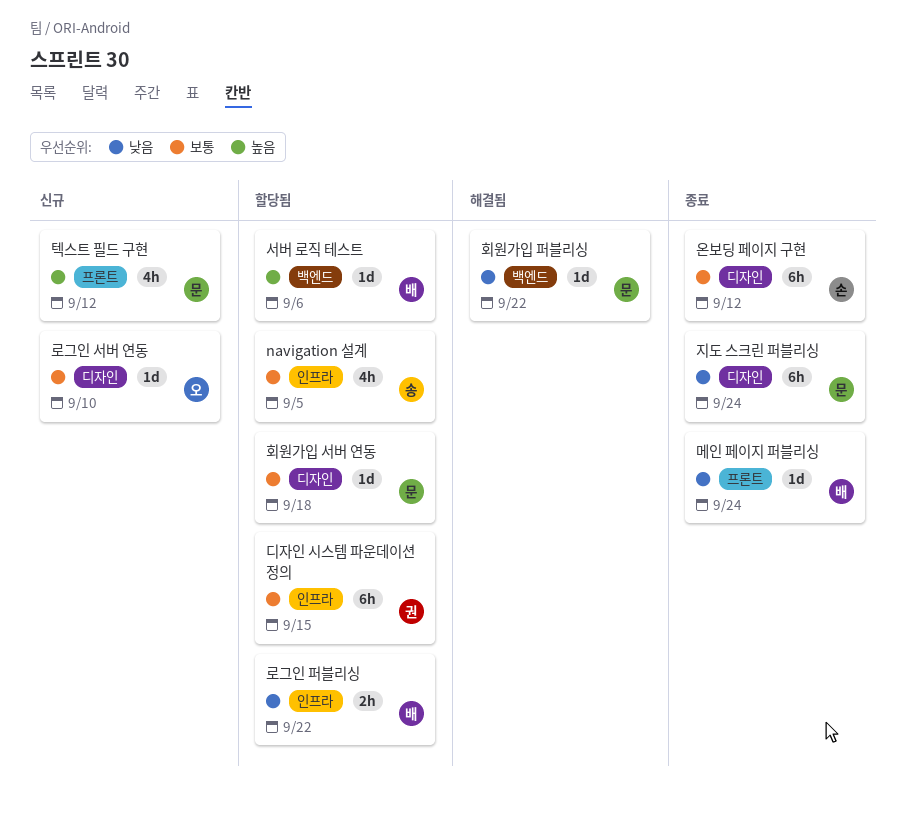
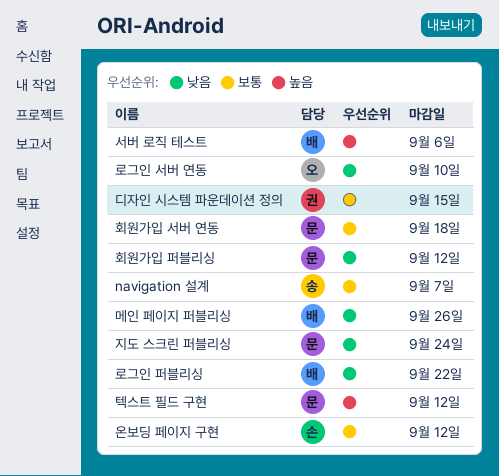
navigation 설계, due: Sep 5 -> Sep 7
로그인 서버 연동, priority: 보통 -> 낮음
메인 페이지 퍼블리싱, due: Sep 24 -> Sep 26
회원가입 퍼블리싱, due: Sep 22 -> Sep 12

